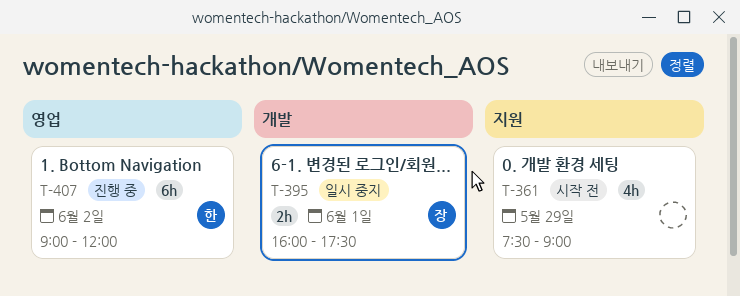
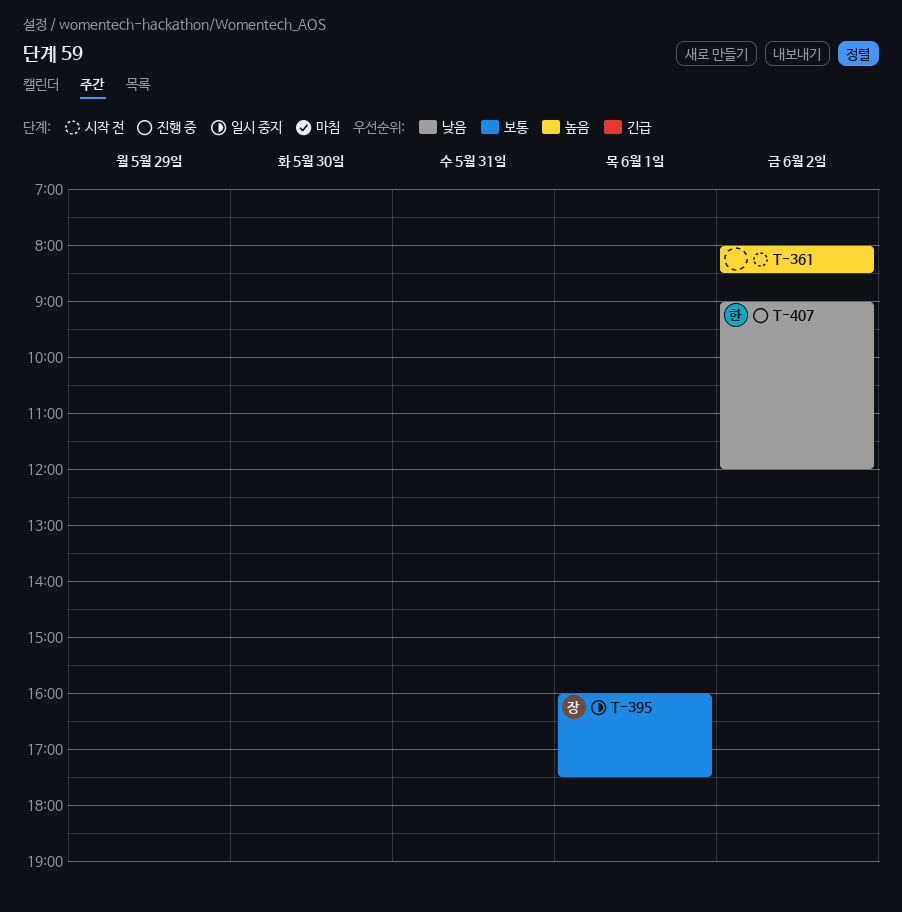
T-361, day: May 29 -> Jun 2
T-361, begins: 07:30 -> 08:00
T-361, ends: 09:00 -> 08:30

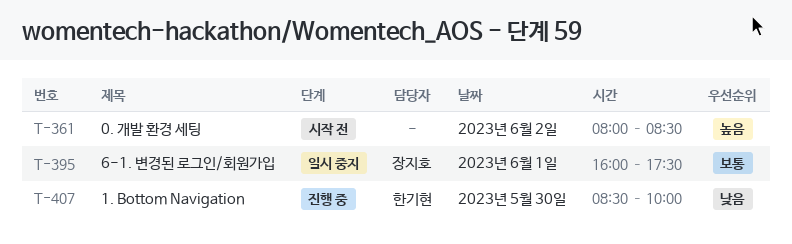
T-407, day: Jun 2 -> May 30
T-407, begins: 09:00 -> 08:30
T-407, ends: 12:00 -> 10:00

